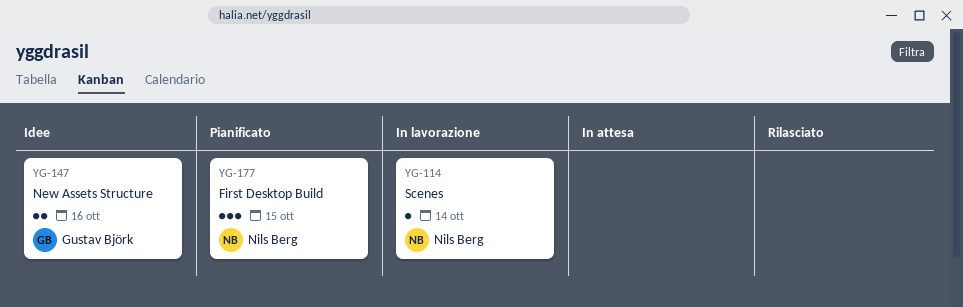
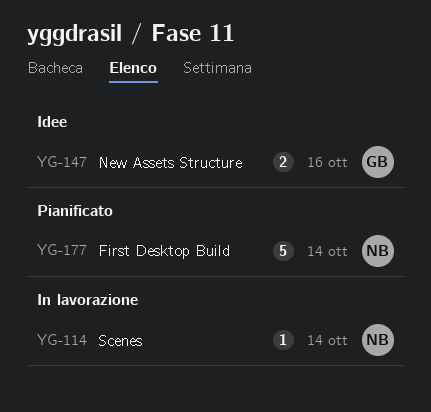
YG-177, estimate: 3 -> 5
YG-177, due: Oct 15 -> Oct 14

